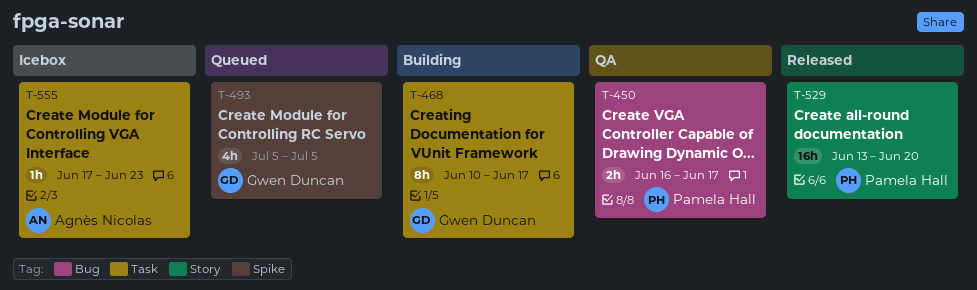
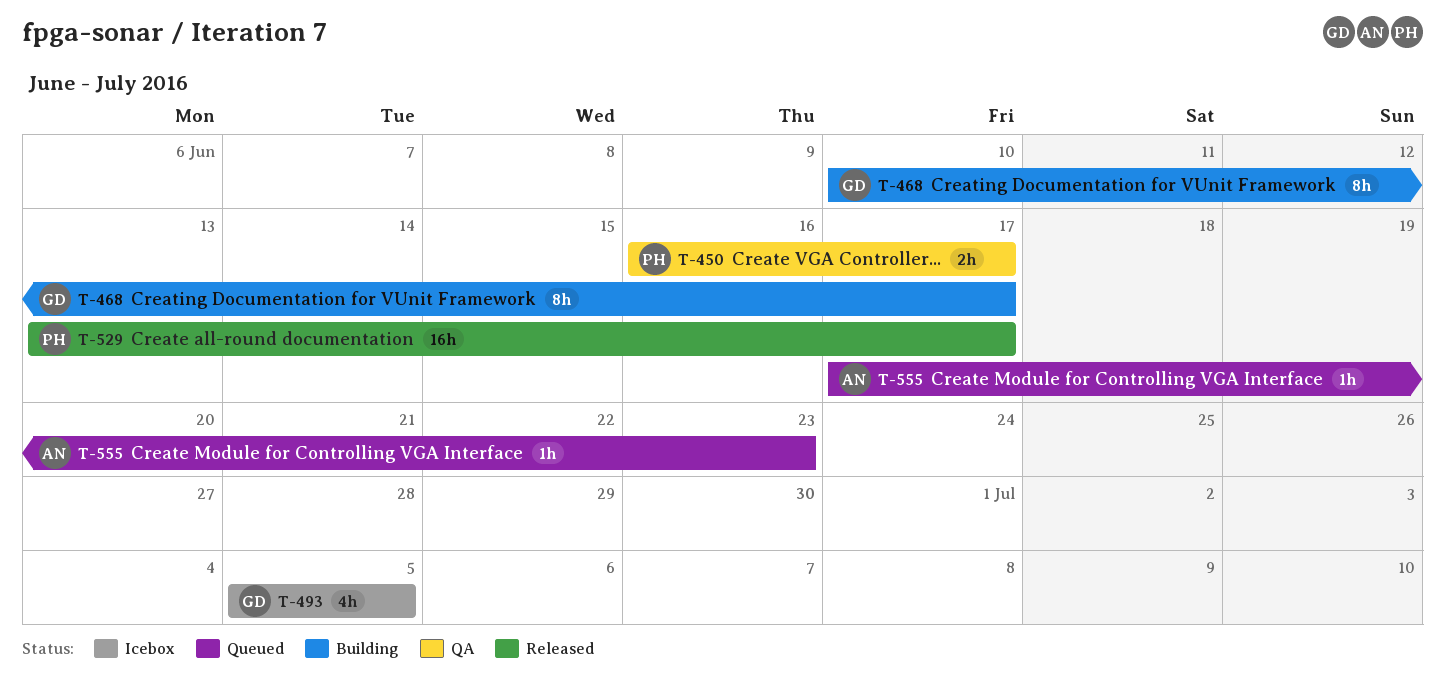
T-493, status: Queued -> Icebox
T-529, due: Jun 20 -> Jun 17
T-555, status: Icebox -> Queued

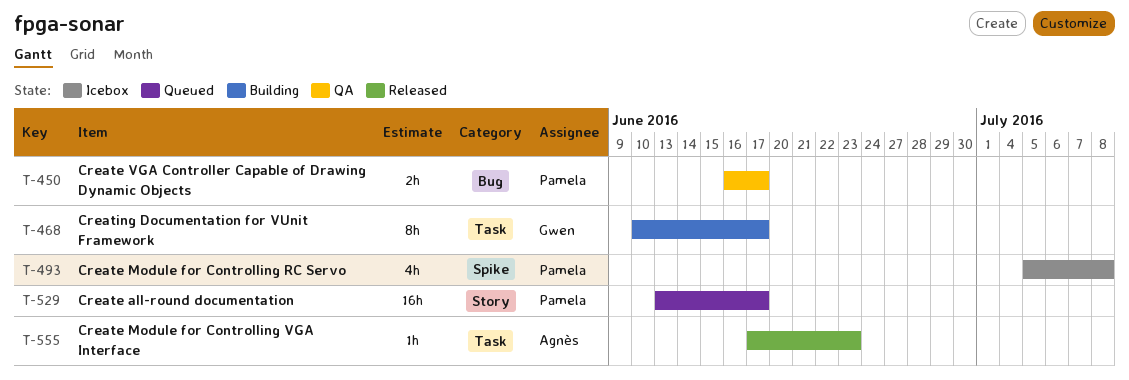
T-493, owner: Gwen -> Pamela
T-493, due: Jul 5 -> Jul 8
T-529, status: Released -> Queued
T-555, status: Queued -> Released

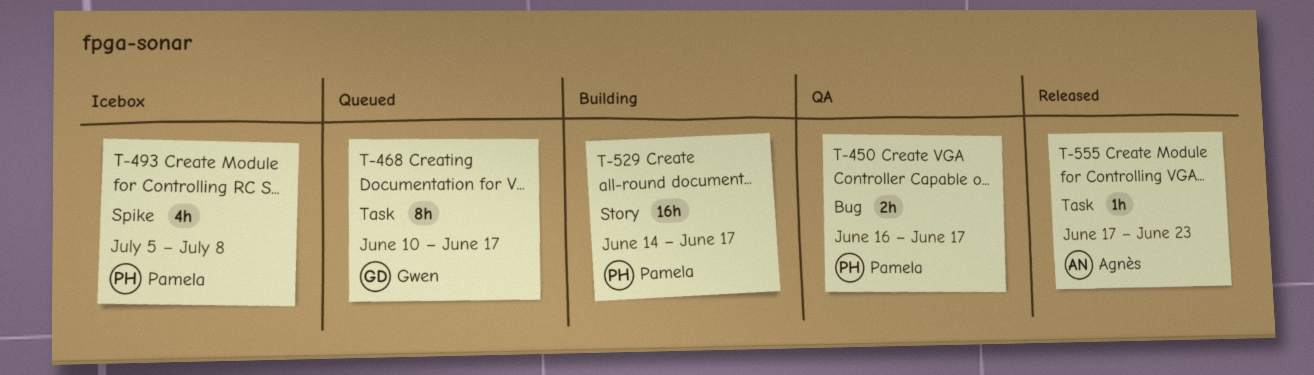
T-468, status: Building -> Queued
T-529, status: Queued -> Building
T-529, start: Jun 13 -> Jun 14

